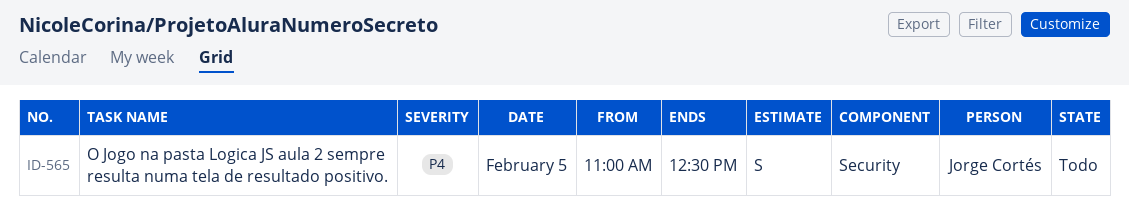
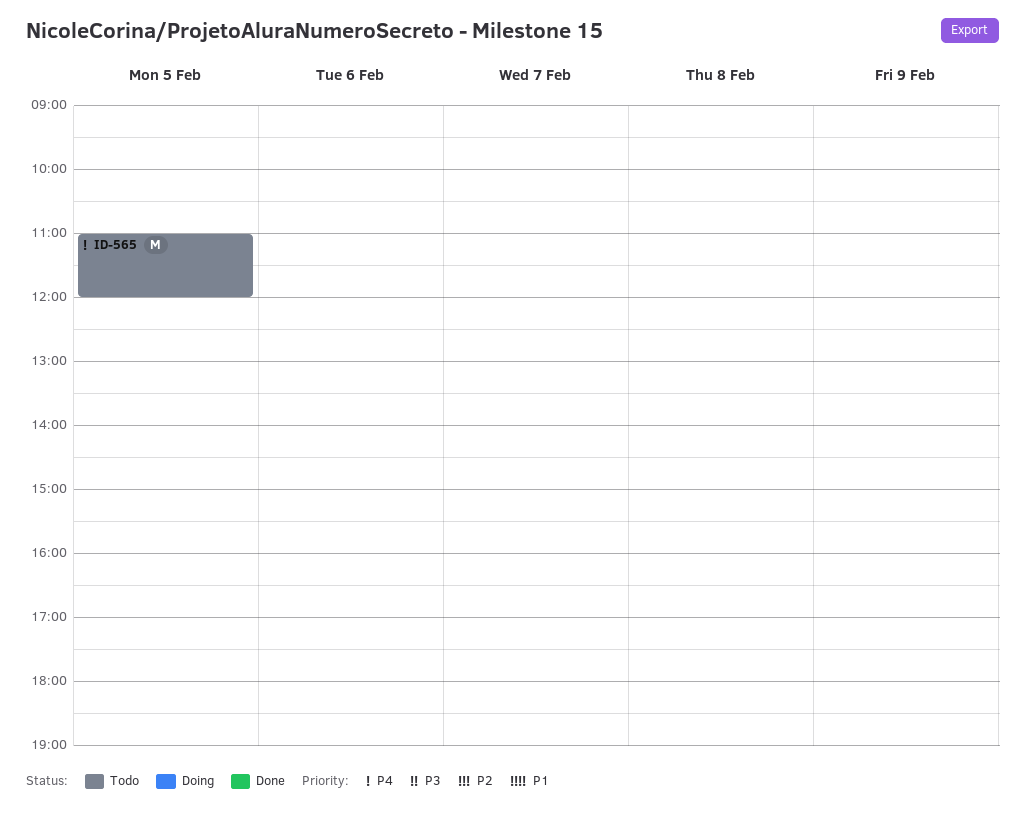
ID-565, estimate: S -> M
ID-565, ends: 12:30 -> 12:00

